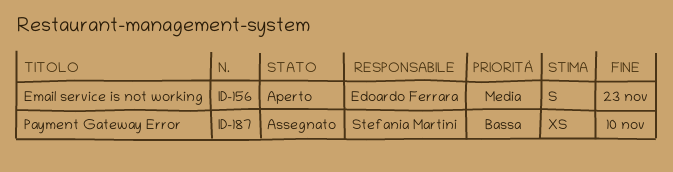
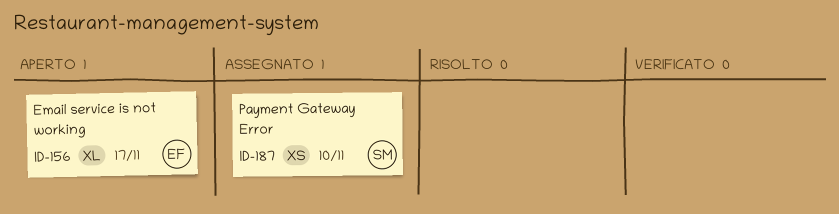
ID-156, estimate: S -> XL
ID-156, due: Nov 23 -> Nov 17

